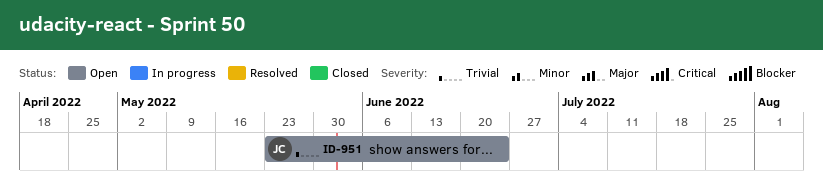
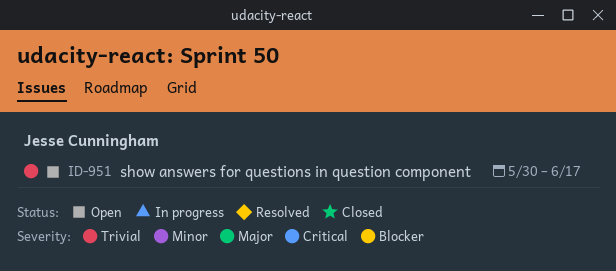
ID-951, start: May 23 -> May 30
ID-951, due: Jun 24 -> Jun 17

